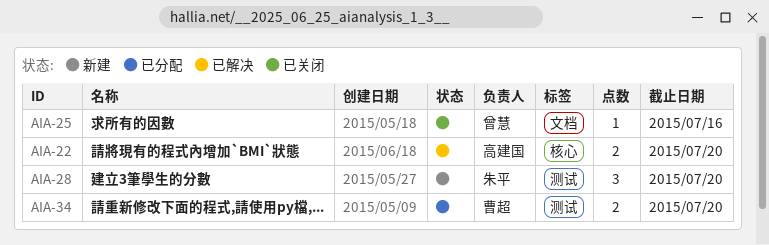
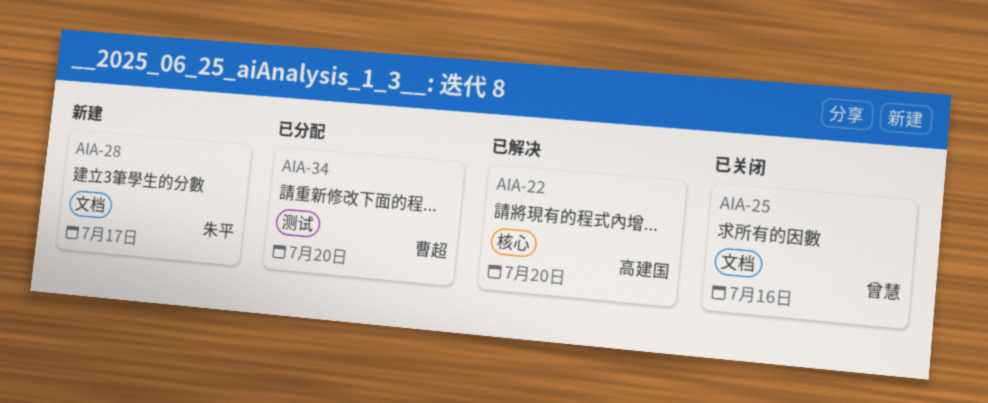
AIA-28, label: 测试 -> 文档
AIA-28, due: Jul 20 -> Jul 17

